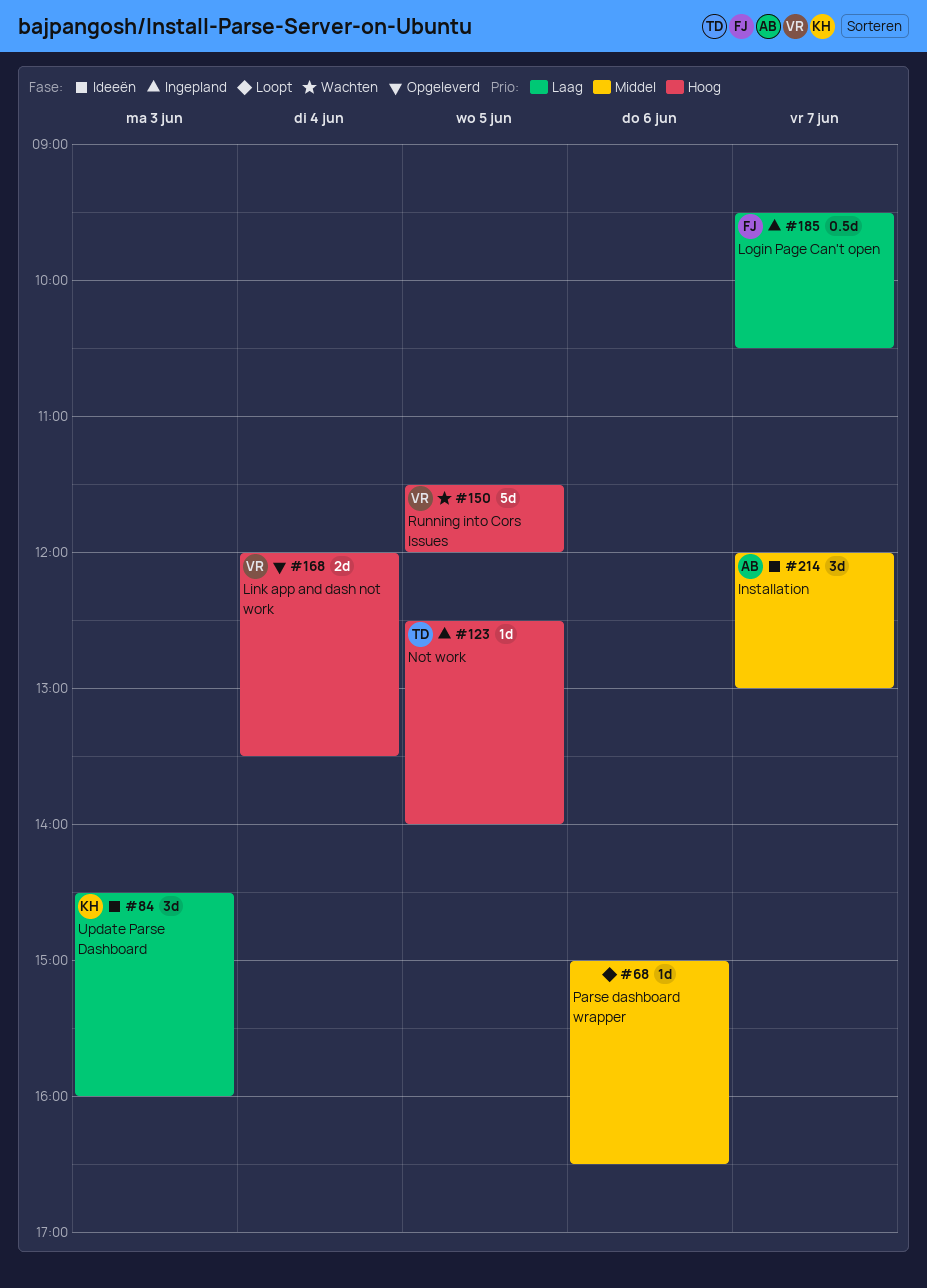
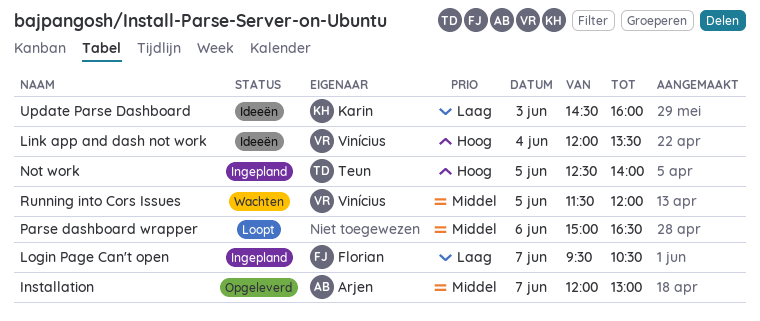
Installation, status: Ideeën -> Opgeleverd
Link app and dash not work, status: Opgeleverd -> Ideeën
Running into Cors Issues, priority: Hoog -> Middel

